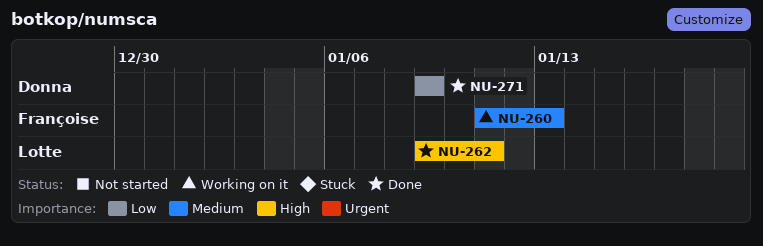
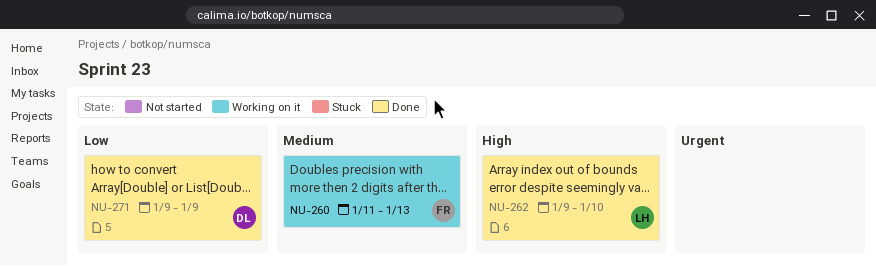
NU-262, due: Jan 11 -> Jan 10

